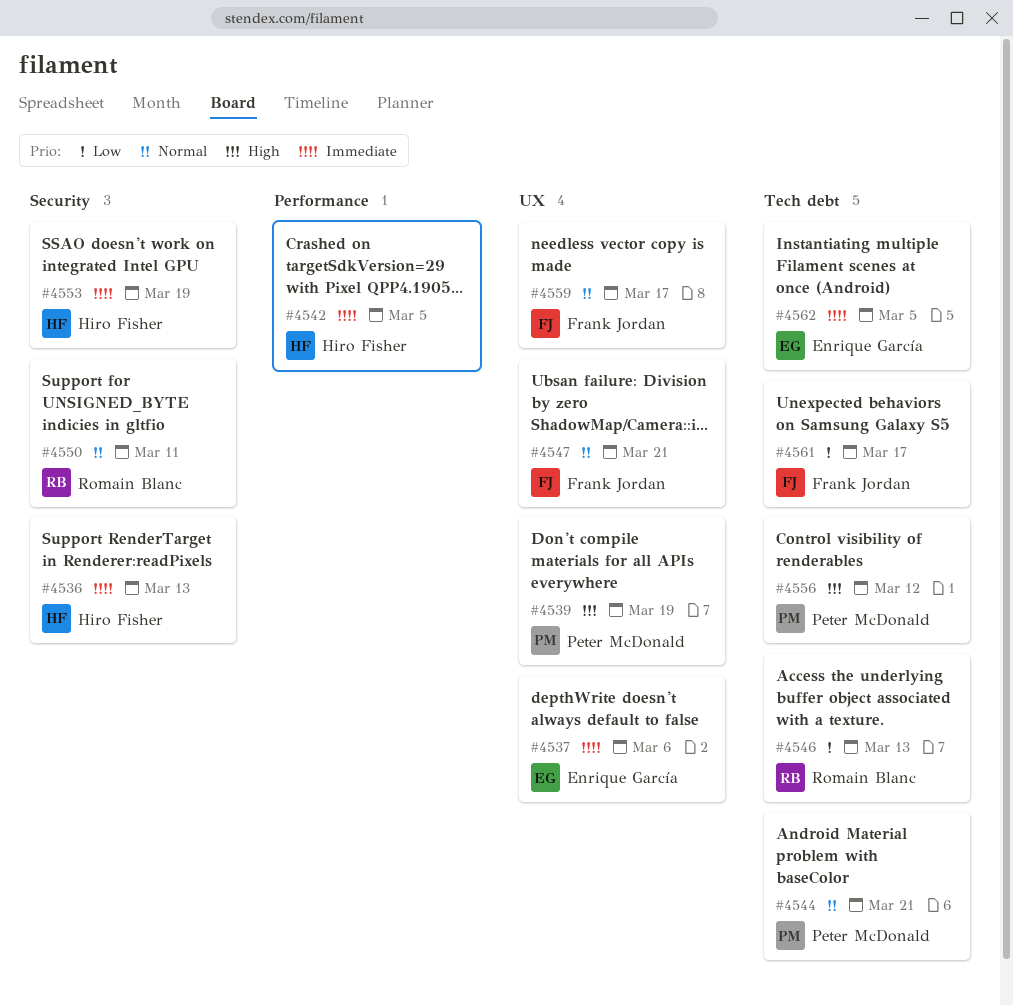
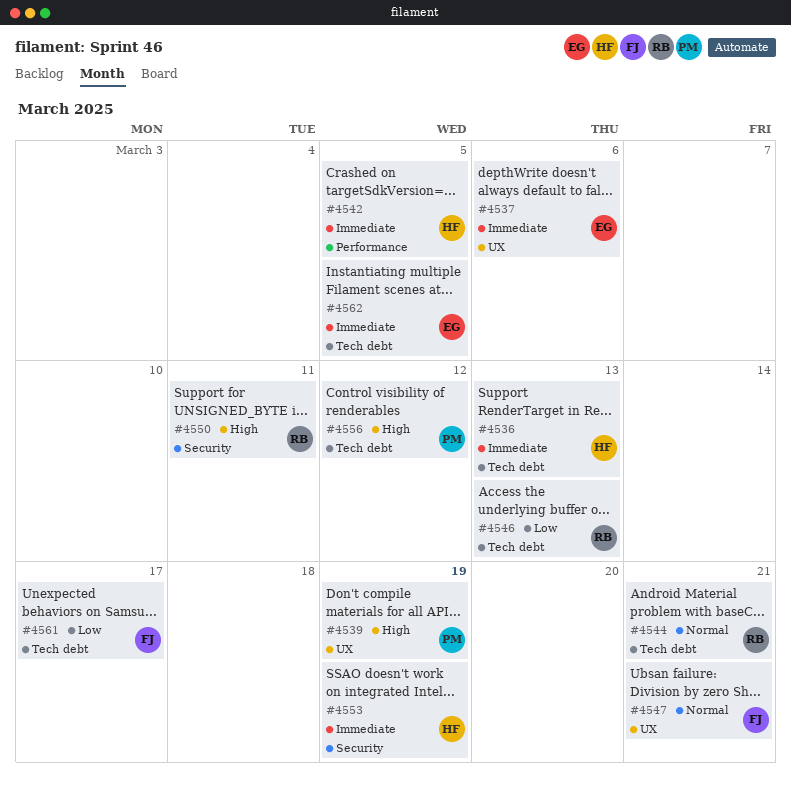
#4536, label: Security -> Tech debt
#4544, owner: Peter McDonald -> Romain Blanc
#4550, priority: Normal -> High
#4559: present -> none

